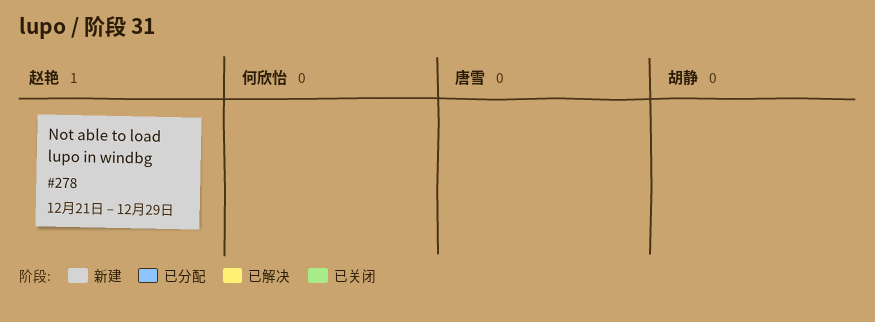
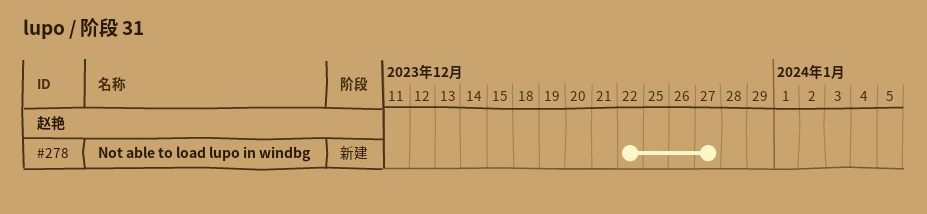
#278, start: Dec 21 -> Dec 22
#278, due: Dec 29 -> Dec 27

